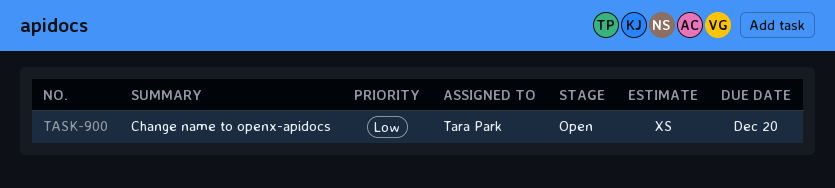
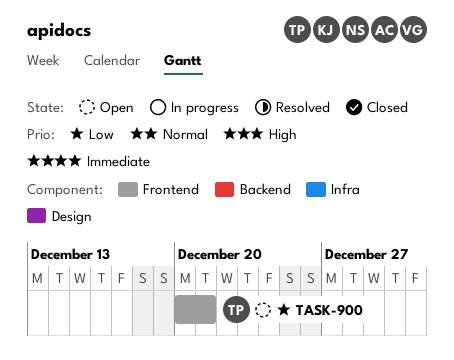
TASK-900, due: Dec 20 -> Dec 21

